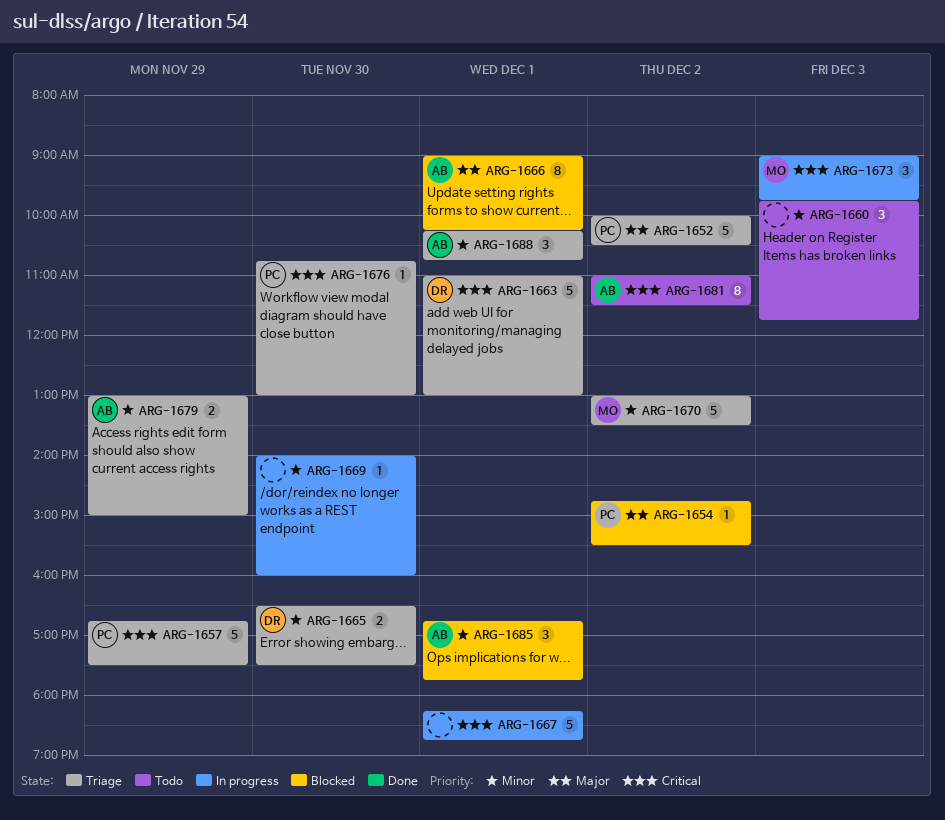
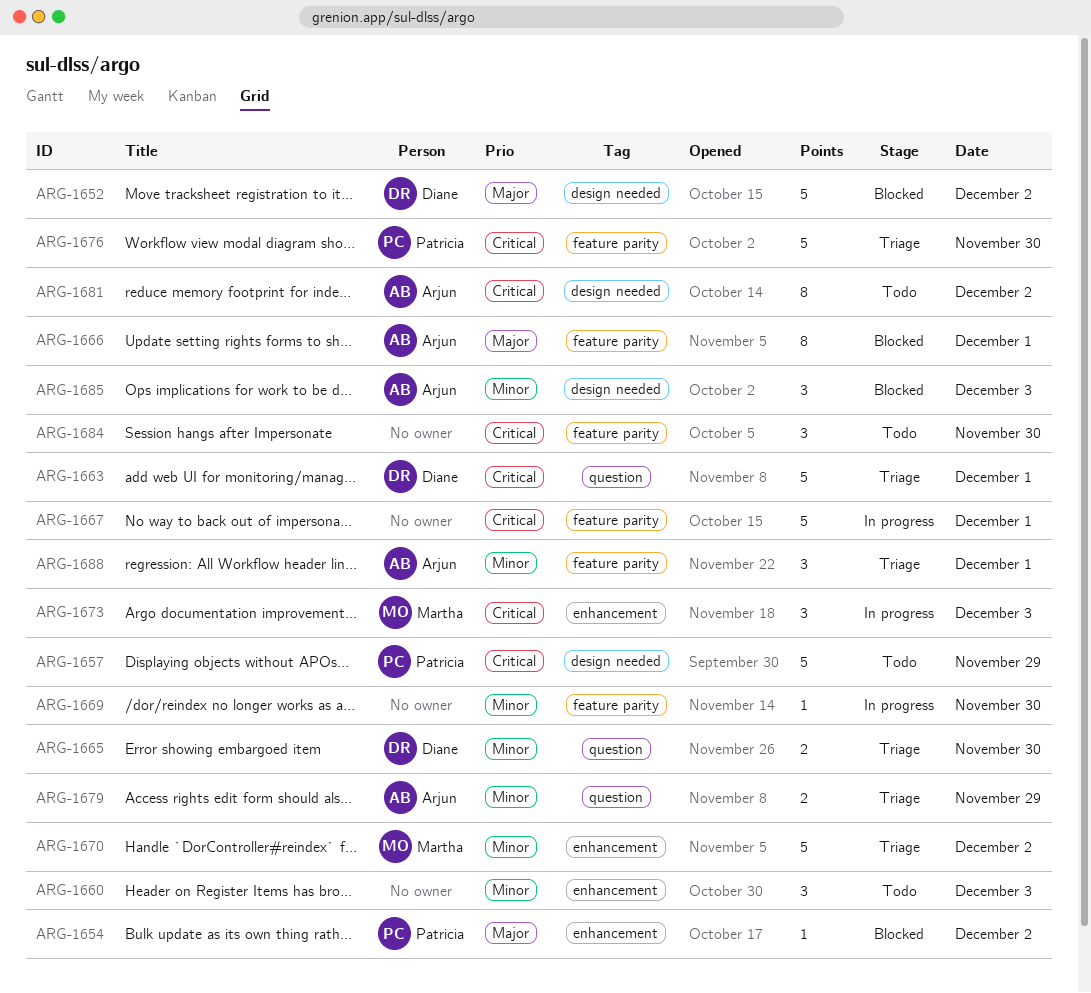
ARG-1652, status: Triage -> Blocked
ARG-1652, owner: Patricia -> Diane
ARG-1657, status: Triage -> Todo
ARG-1676, estimate: 1 -> 5
ARG-1684: none -> present
ARG-1685, day: Dec 1 -> Dec 3

